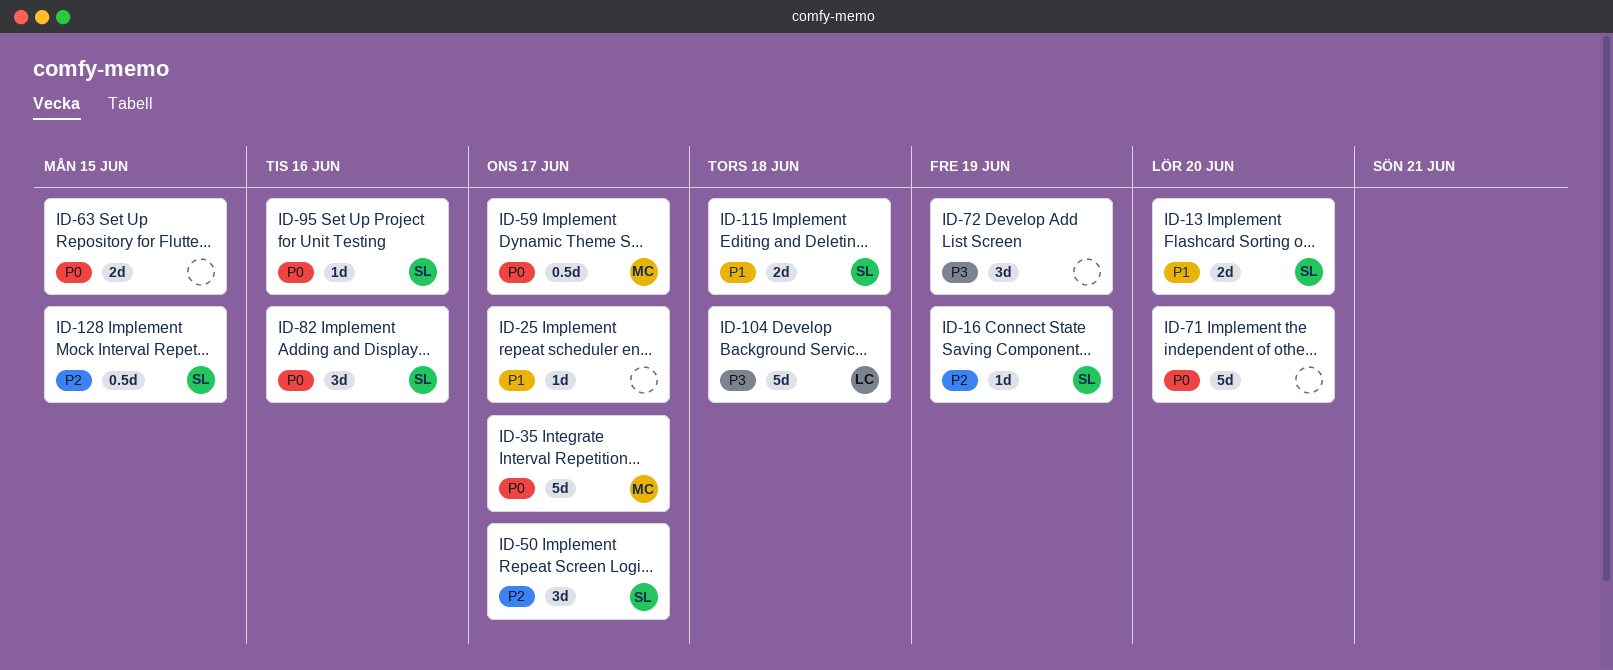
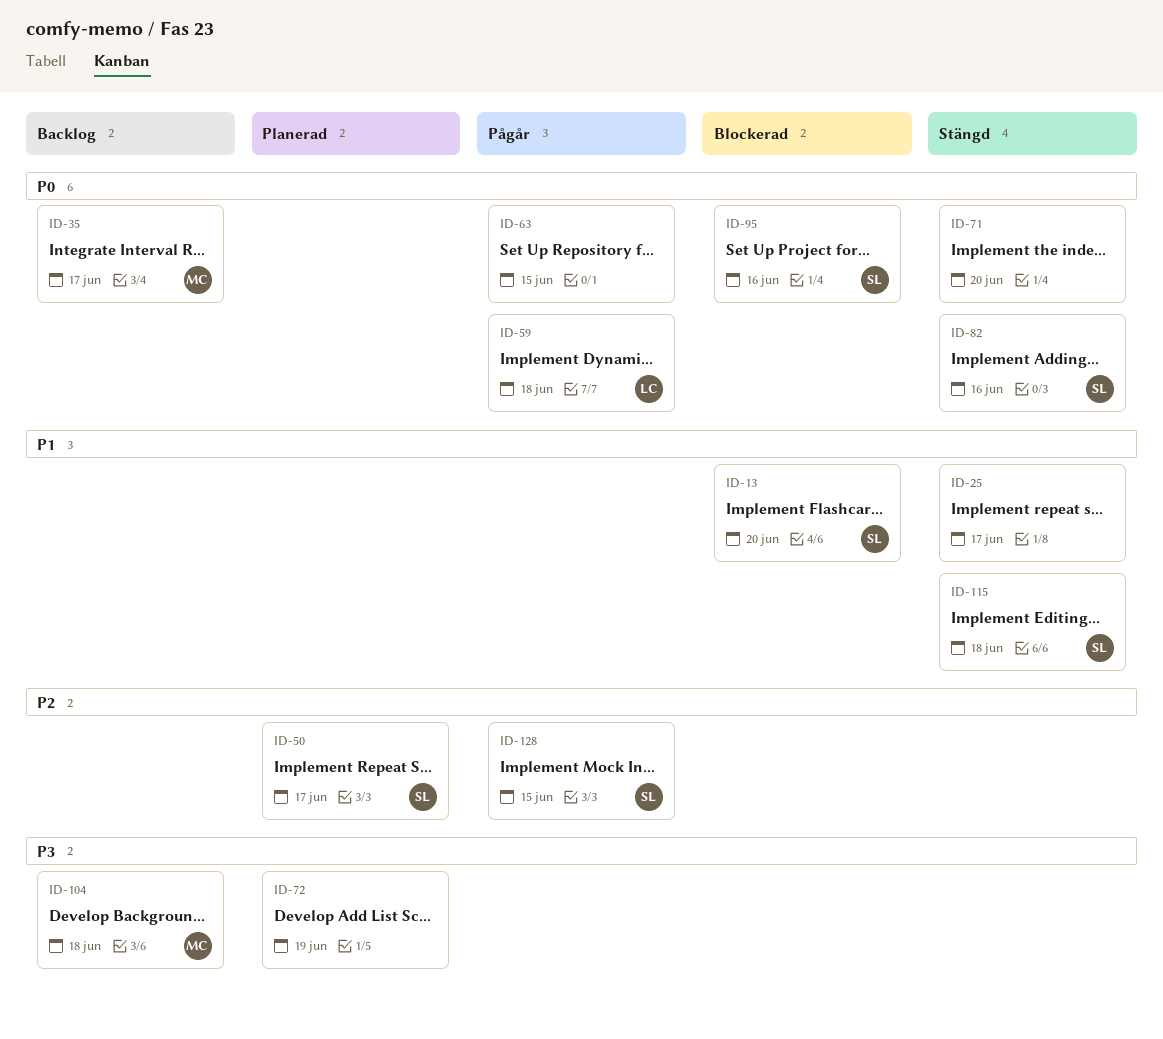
ID-16: present -> none
ID-59, owner: MC -> LC
ID-59, due: Jun 17 -> Jun 18
ID-104, owner: LC -> MC

